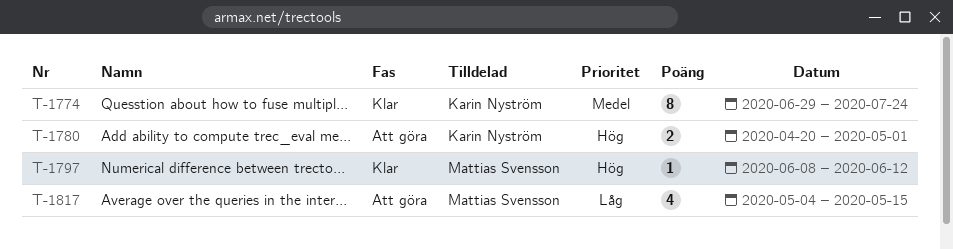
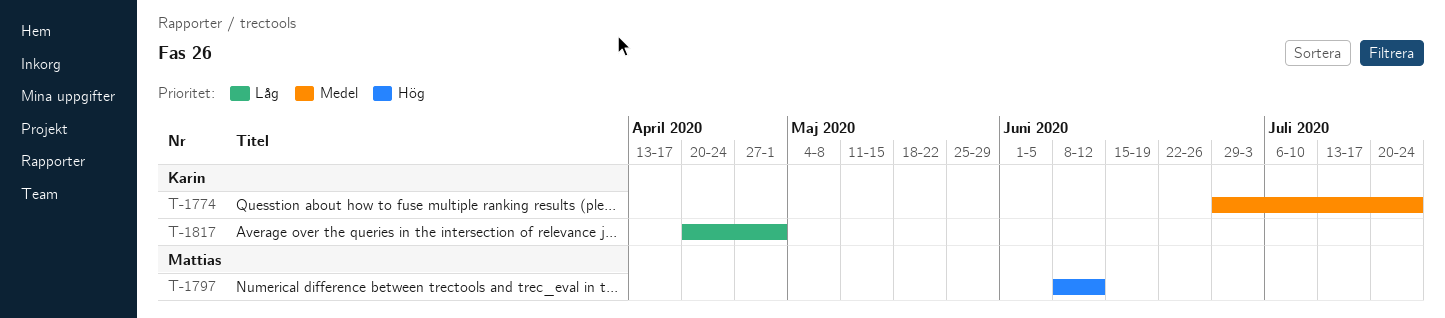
T-1780: present -> none
T-1817, owner: Mattias Svensson -> Karin Nyström
T-1817, start: May 4 -> Apr 20
T-1817, due: May 15 -> May 1

